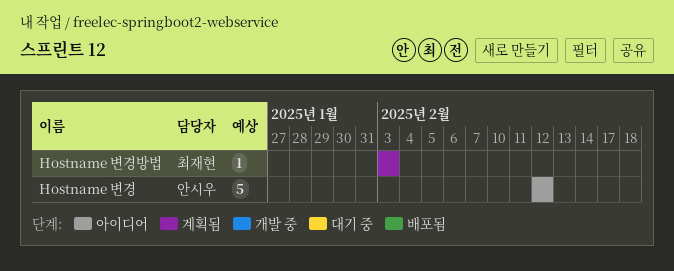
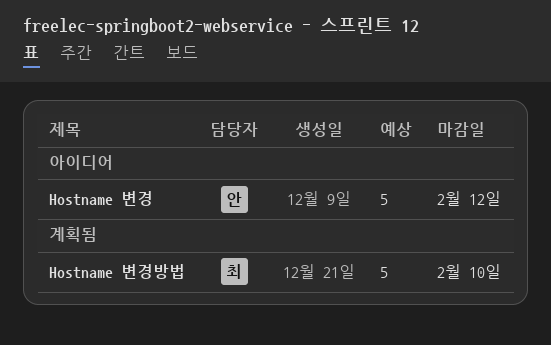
Hostname 변경방법, estimate: 1 -> 5
Hostname 변경방법, due: Feb 3 -> Feb 10

